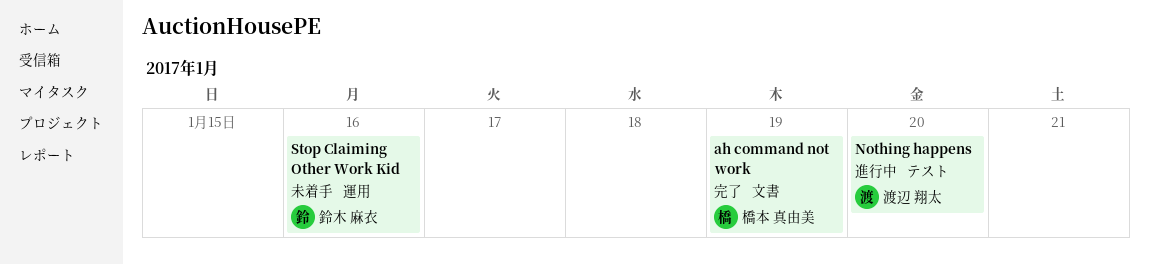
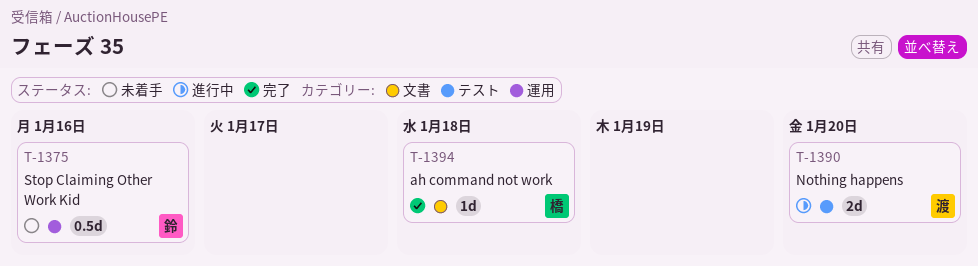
ah command not work, due: Jan 19 -> Jan 18

